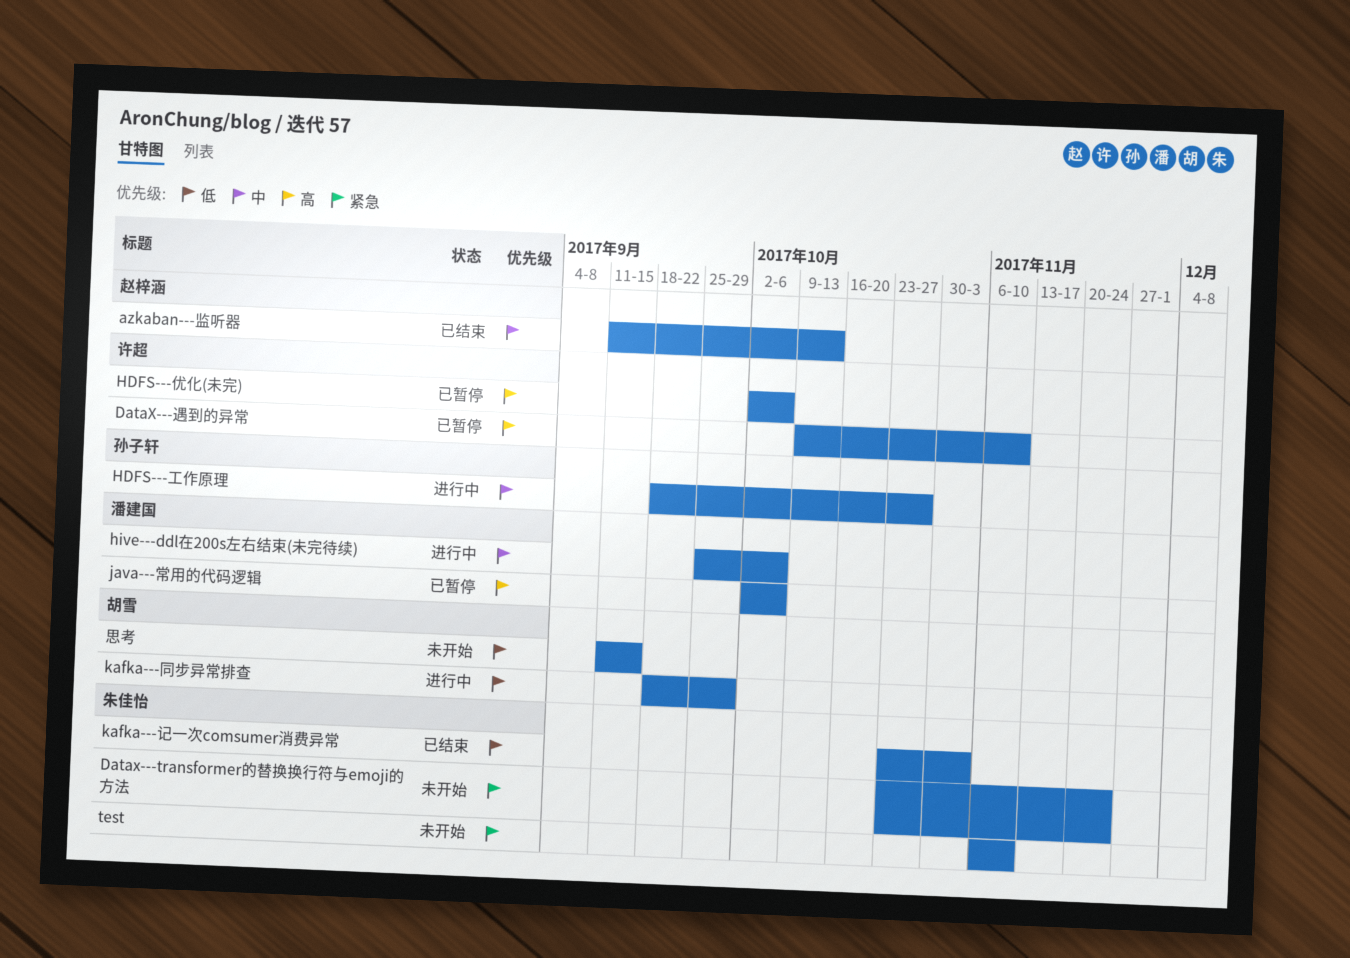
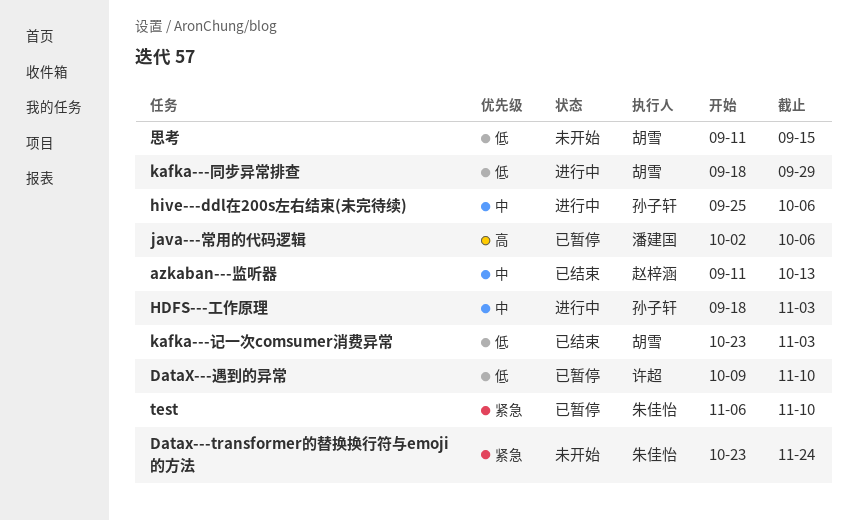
DataX---遇到的异常, priority: 高 -> 低
HDFS---优化(未完): present -> none
HDFS---工作原理, due: Oct 27 -> Nov 3
hive---ddl在200s左右结束(未完待续), owner: 潘建国 -> 孙子轩
kafka---记一次comsumer消费异常, owner: 朱佳怡 -> 胡雪
test, status: 未开始 -> 已暂停

